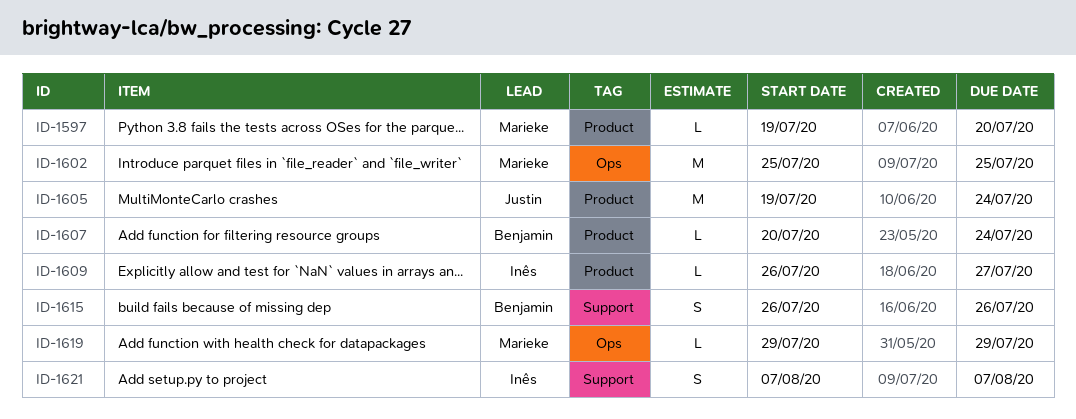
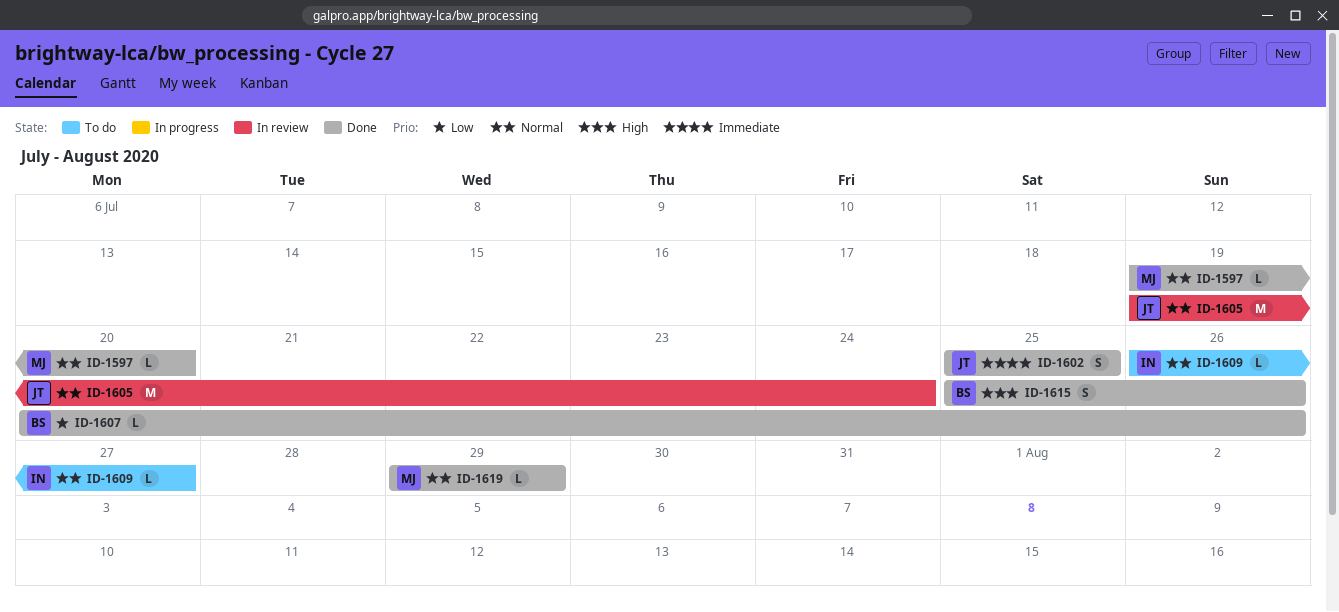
ID-1602, owner: Marieke -> Justin
ID-1602, estimate: M -> S
ID-1607, due: Jul 24 -> Jul 26
ID-1615, start: Jul 26 -> Jul 25
ID-1621: present -> none

